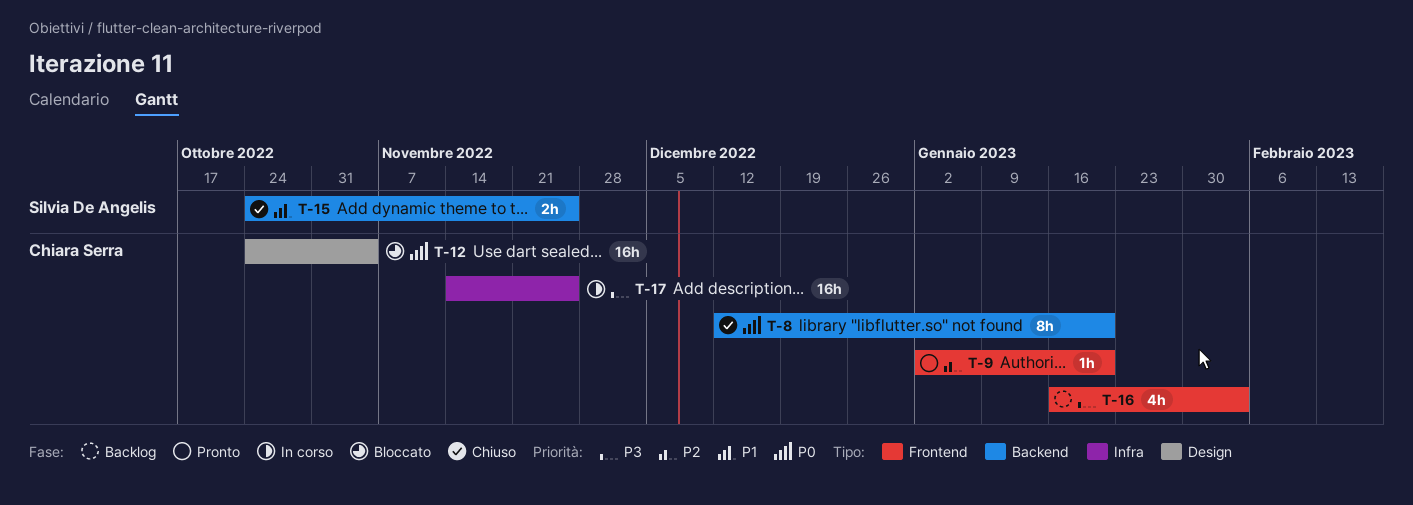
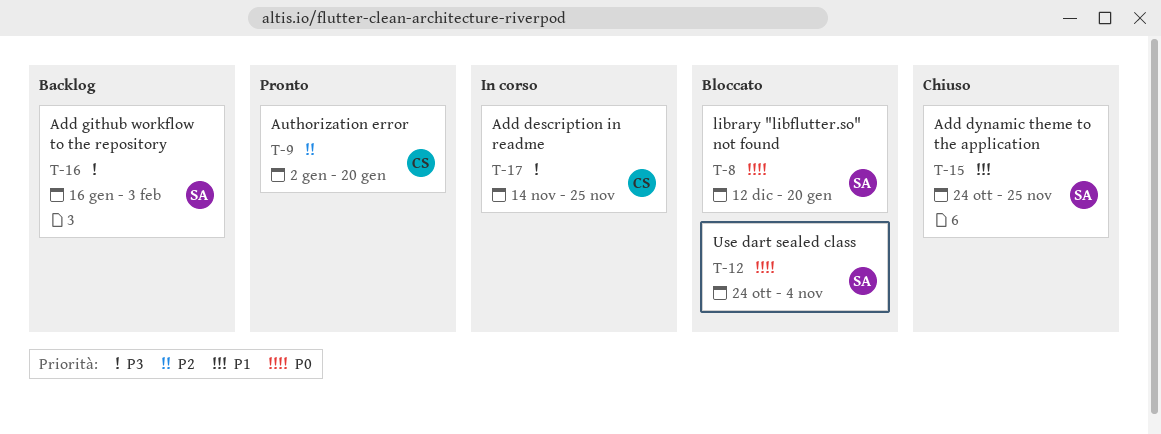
T-8, status: Chiuso -> Bloccato
T-8, owner: Chiara Serra -> Silvia De Angelis
T-12, owner: Chiara Serra -> Silvia De Angelis
T-16, owner: Chiara Serra -> Silvia De Angelis

